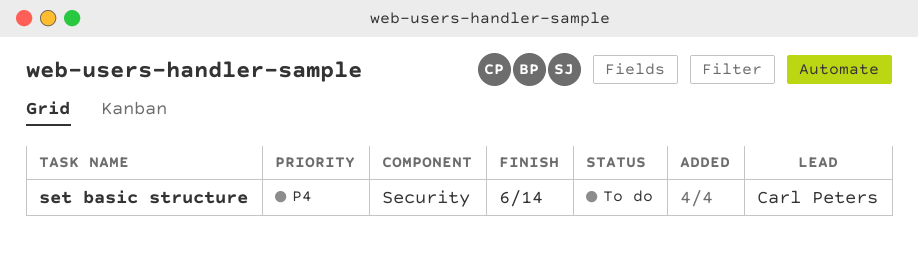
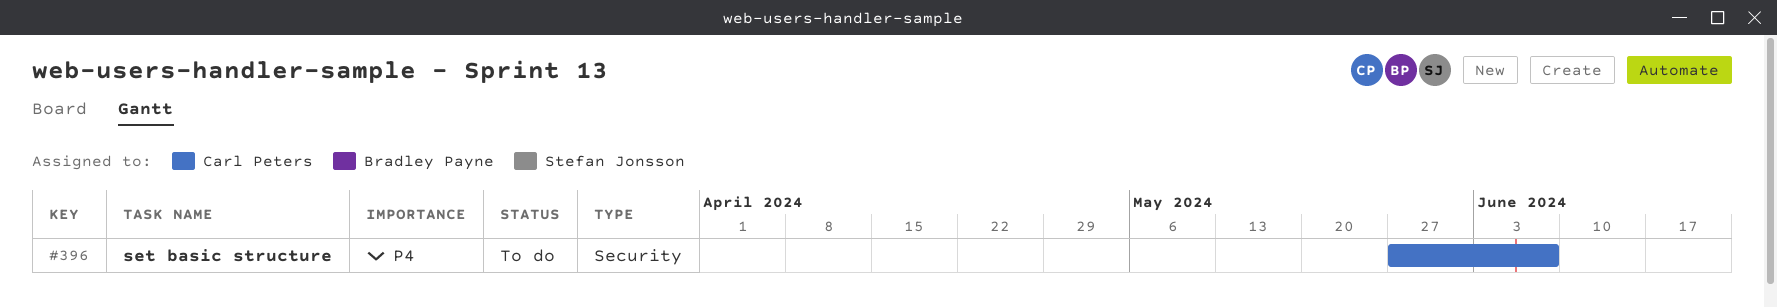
set basic structure, due: Jun 14 -> Jun 7

